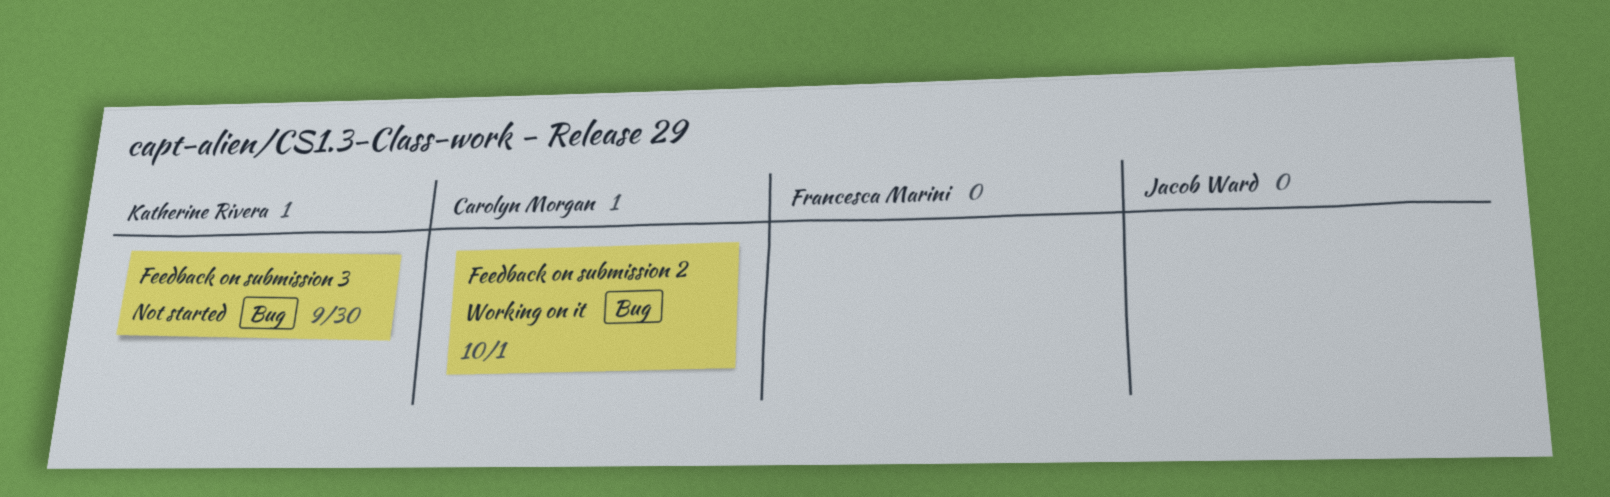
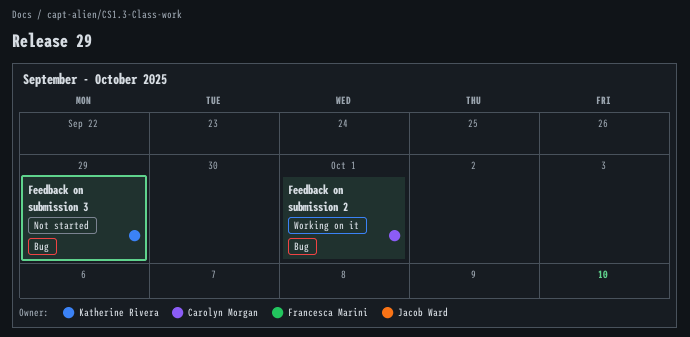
Feedback on submission 3, due: Sep 30 -> Sep 29

